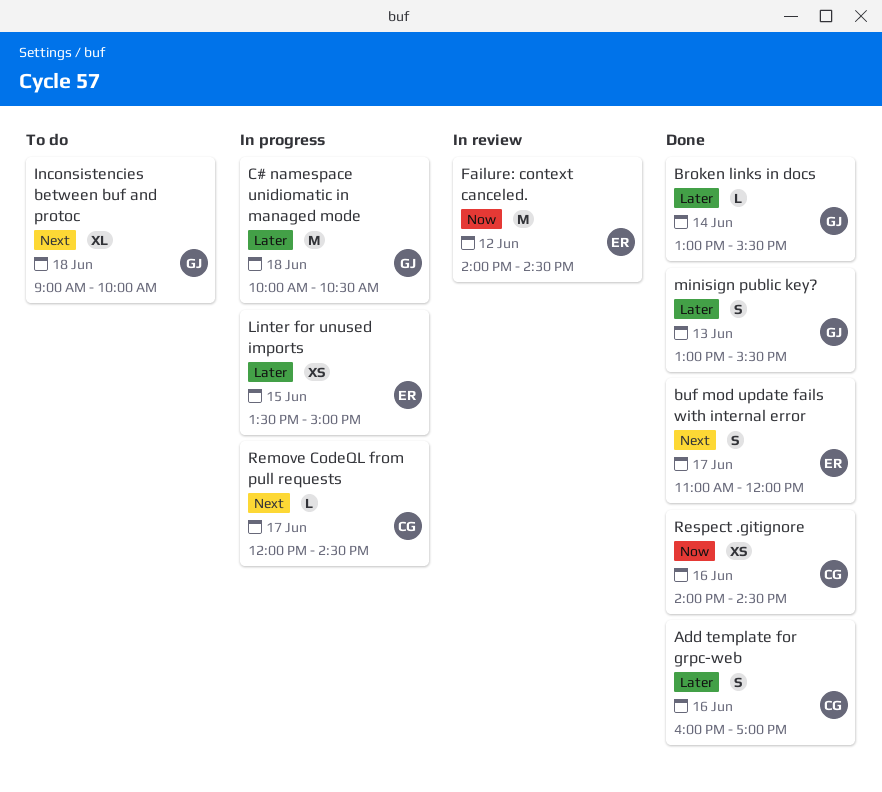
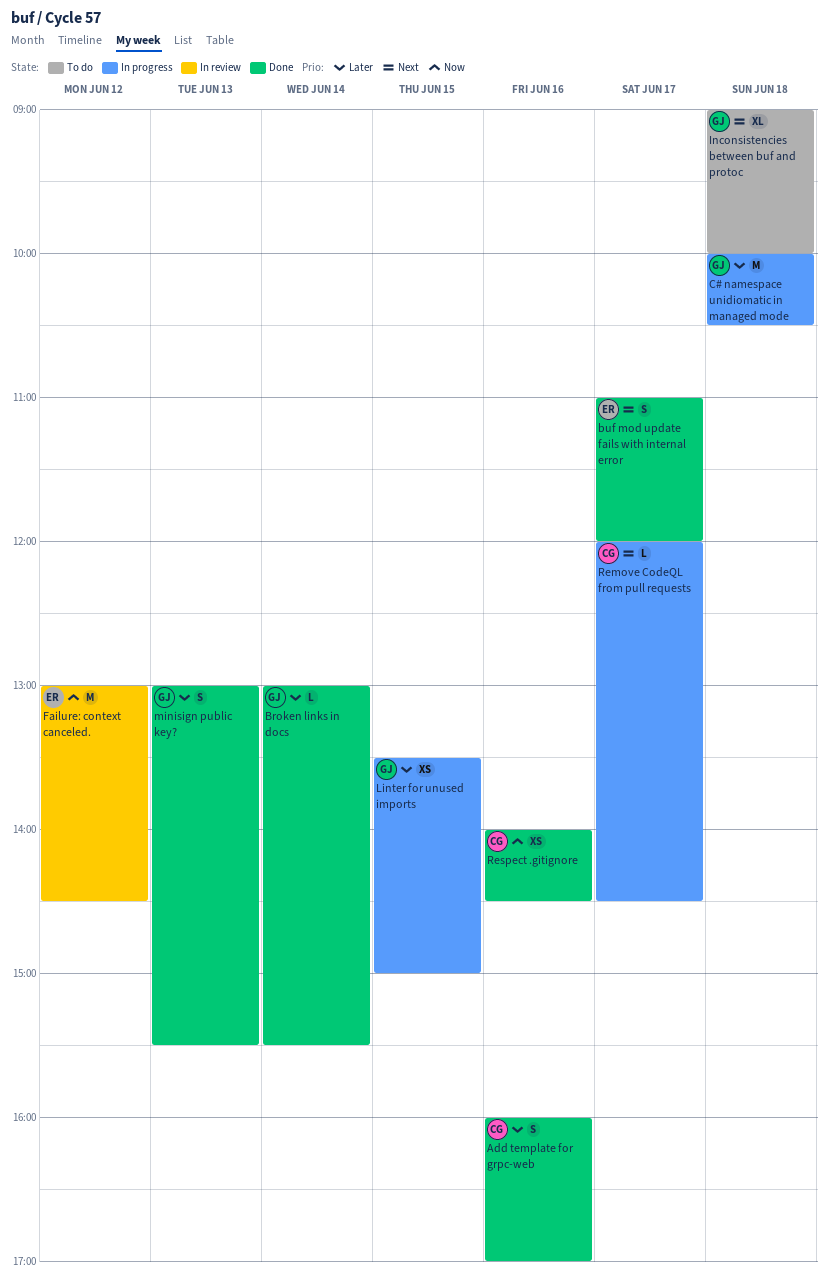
Failure: context canceled., begins: 14:00 -> 13:00
Linter for unused imports, owner: ER -> GJ

